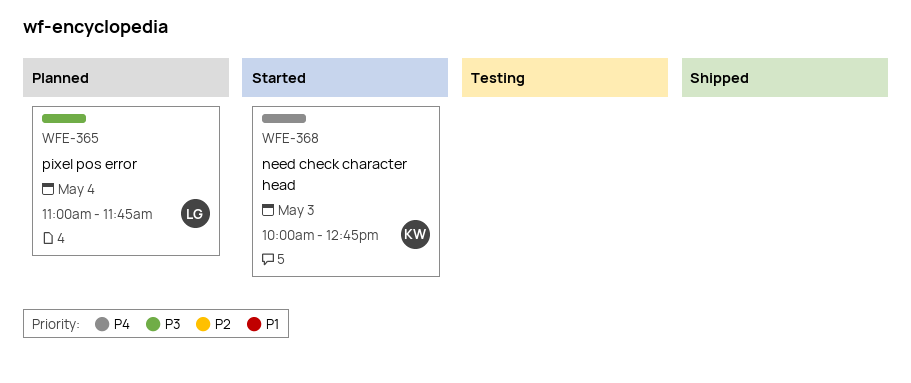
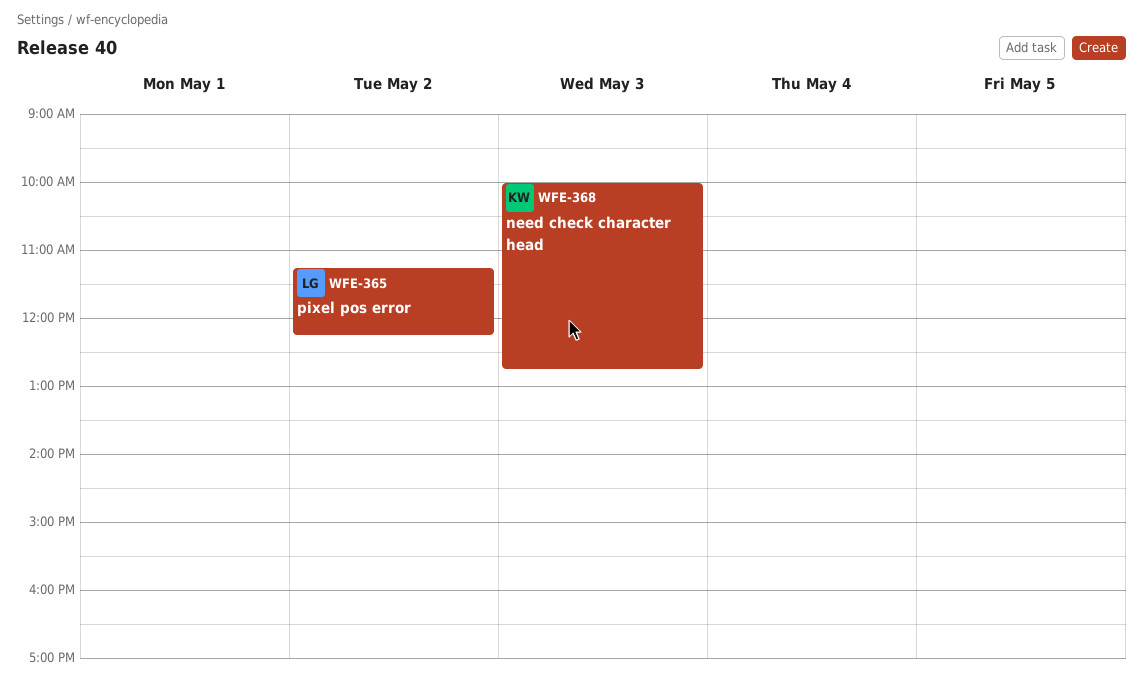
WFE-365, day: May 4 -> May 2
WFE-365, begins: 11:00 -> 11:15
WFE-365, ends: 11:45 -> 12:15

